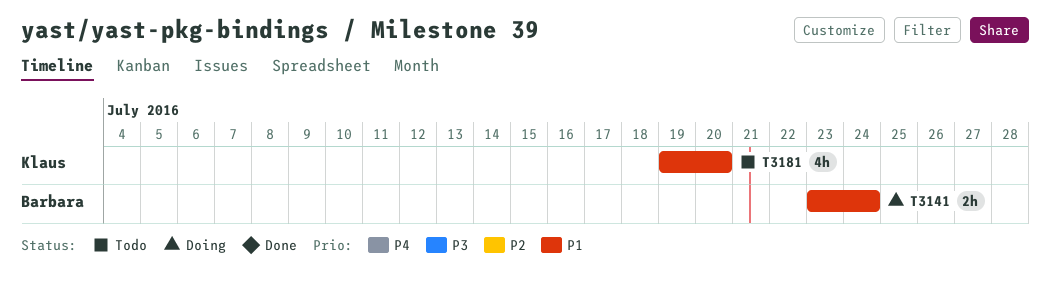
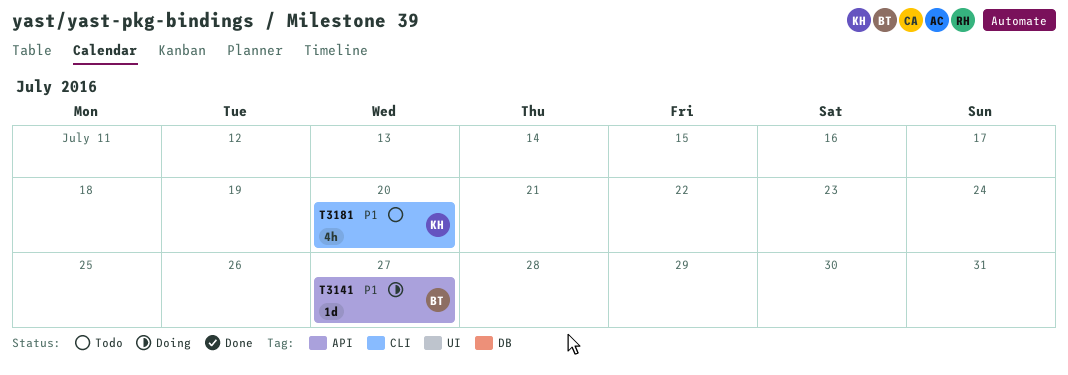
T3141, estimate: 2h -> 1d
T3141, due: Jul 24 -> Jul 27

